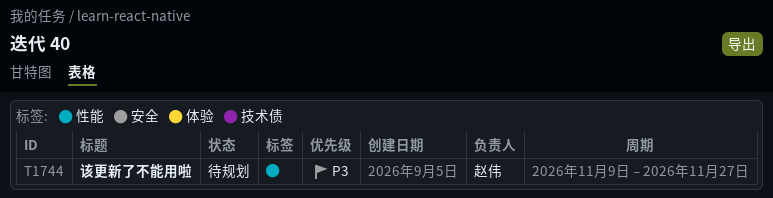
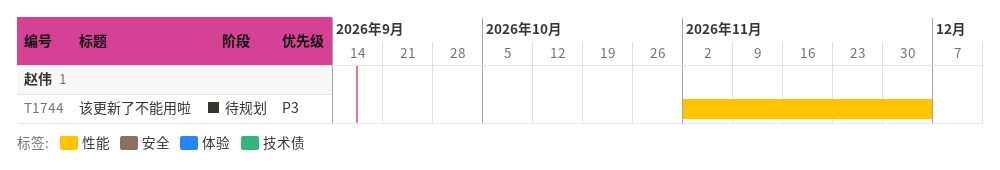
T1744, start: Nov 9 -> Nov 2
T1744, due: Nov 27 -> Dec 4

